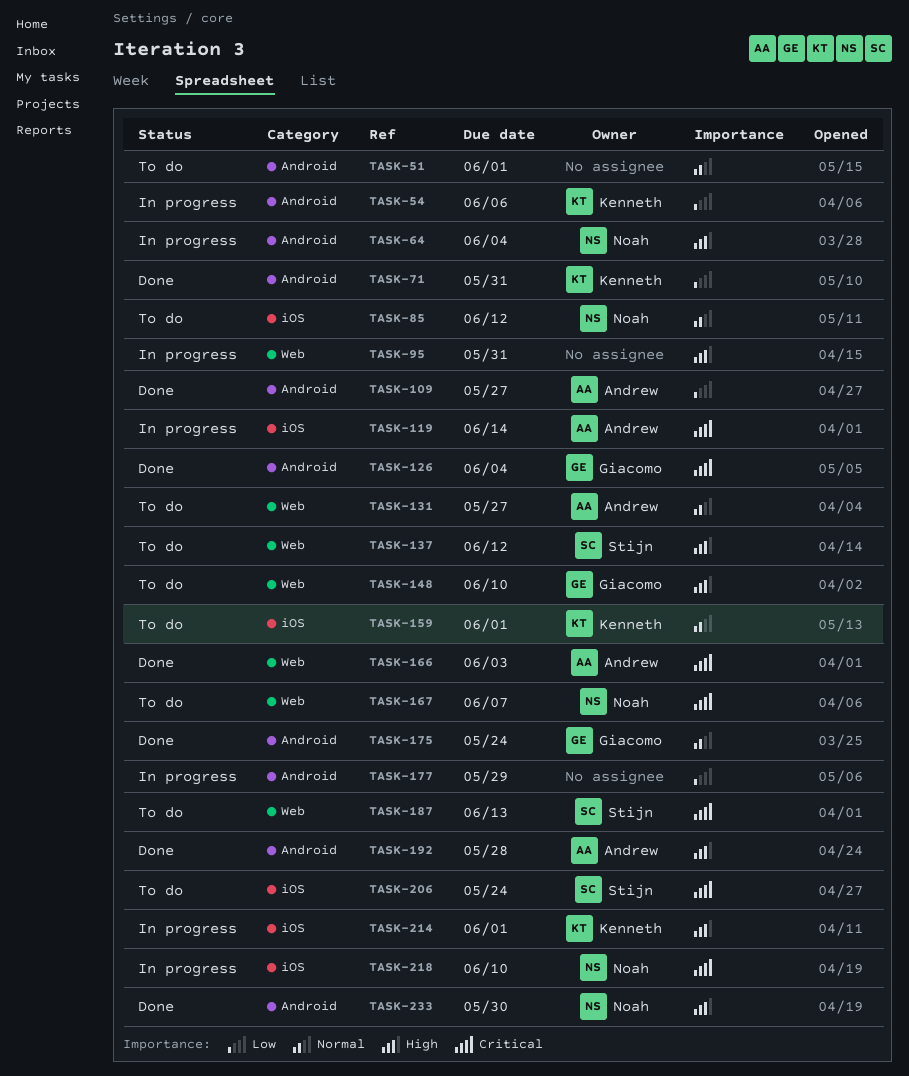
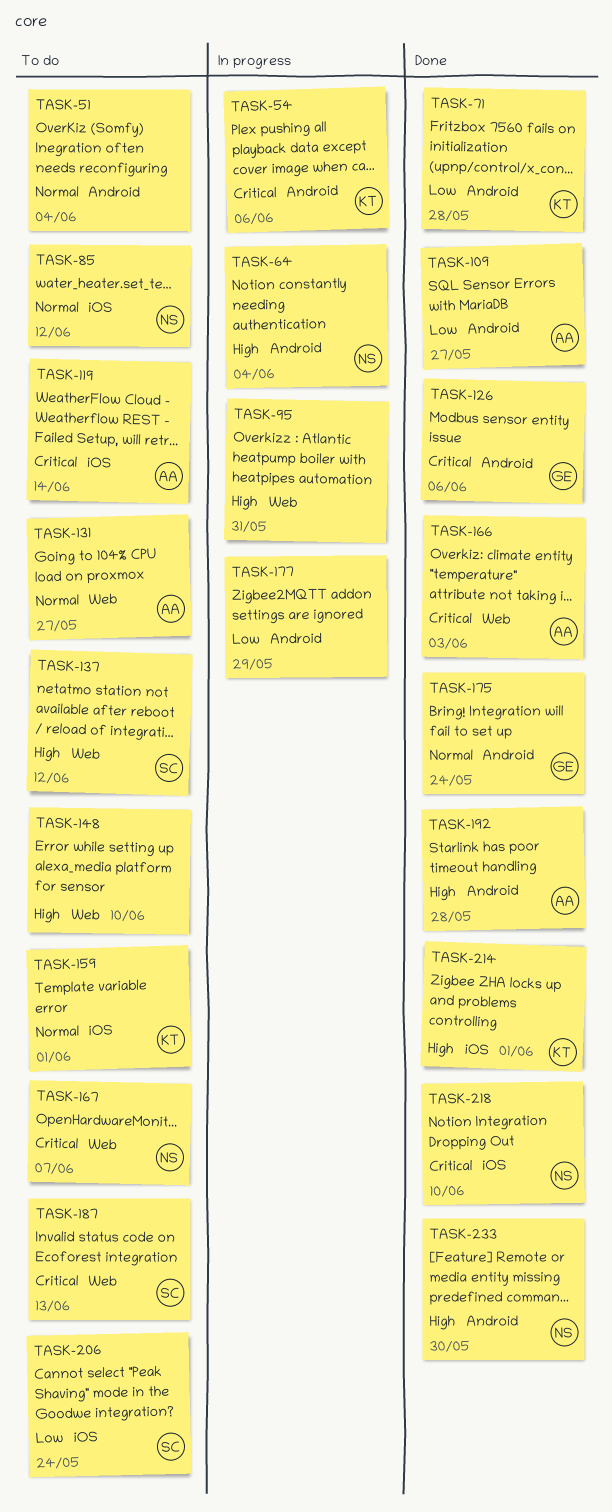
TASK-51, due: Jun 1 -> Jun 4
TASK-54, priority: Low -> Critical
TASK-71, due: May 31 -> May 28
TASK-119, status: In progress -> To do
TASK-126, due: Jun 4 -> Jun 6
TASK-148, owner: Giacomo -> none
TASK-206, priority: Critical -> Low
TASK-214, status: In progress -> Done
TASK-218, status: In progress -> Done

